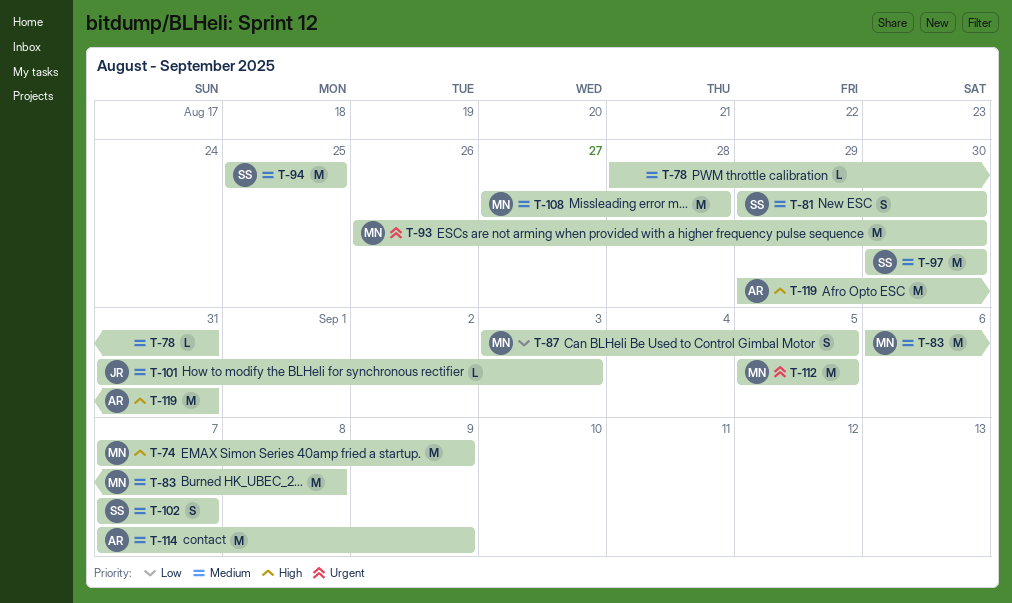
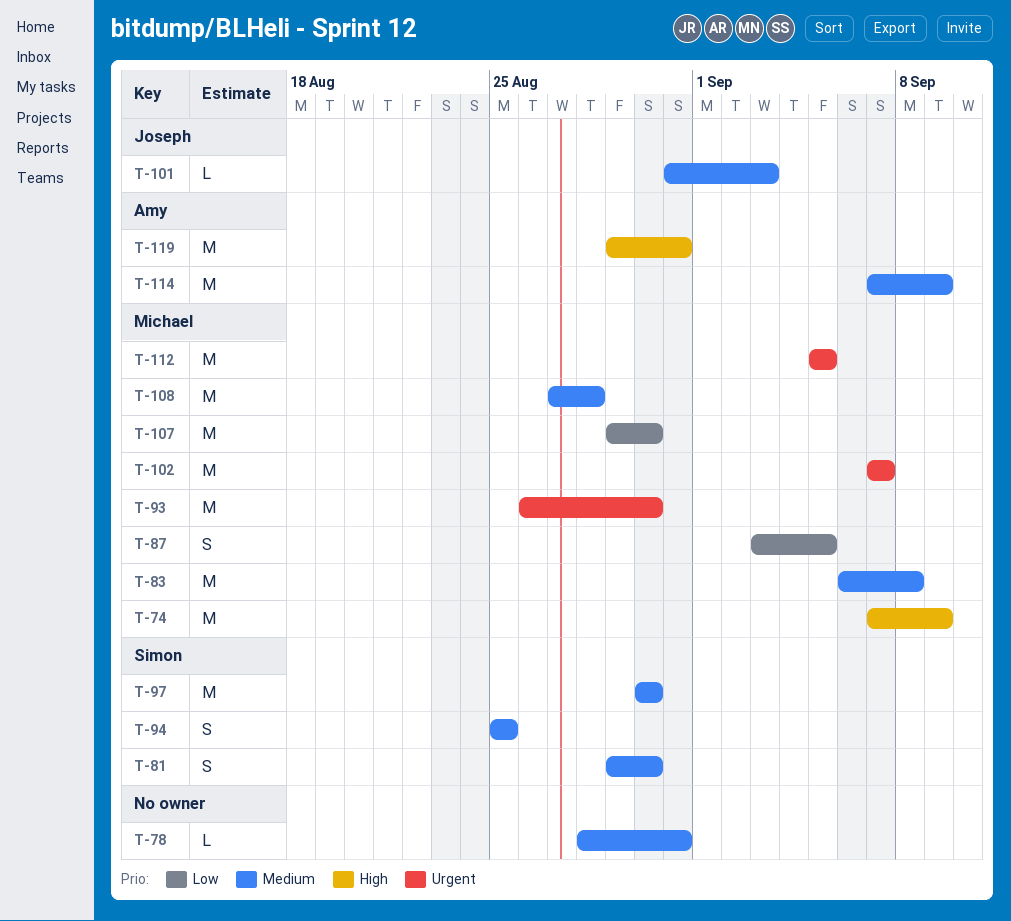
T-94, estimate: M -> S
T-102, owner: Simon -> Michael
T-102, priority: Medium -> Urgent
T-102, estimate: S -> M
T-107: none -> present

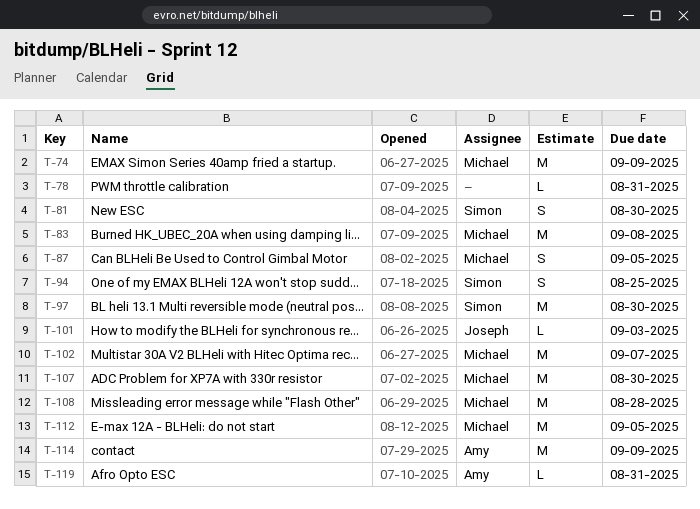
T-93: present -> none
T-119, estimate: M -> L

